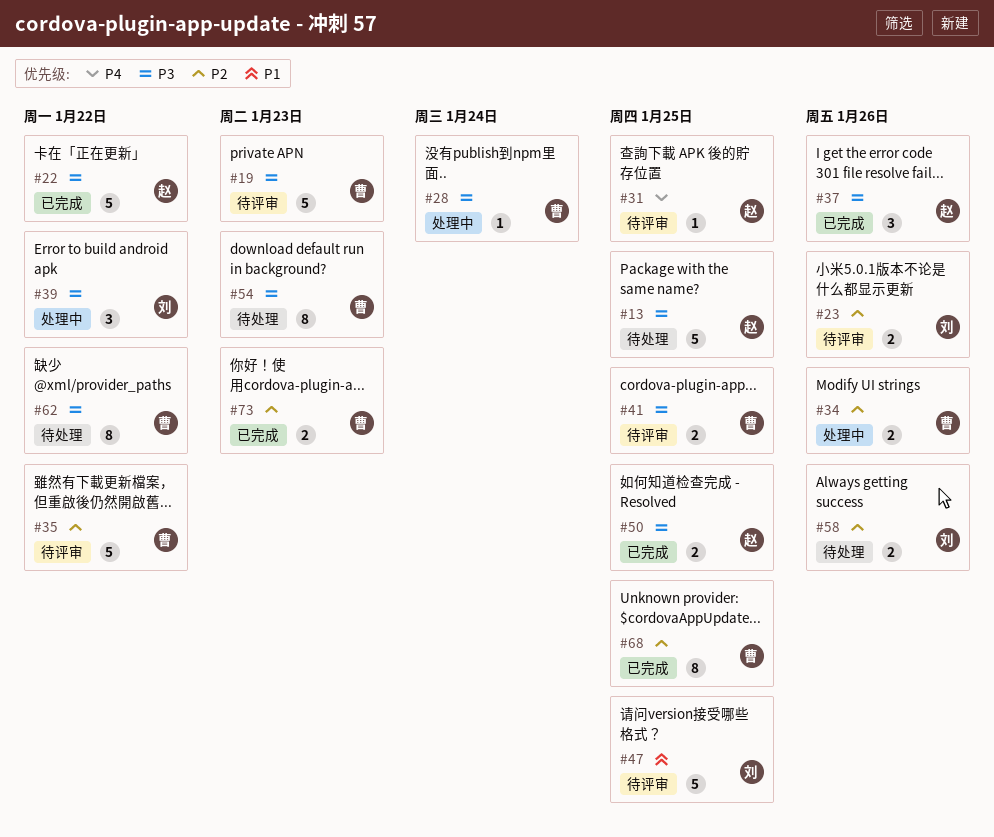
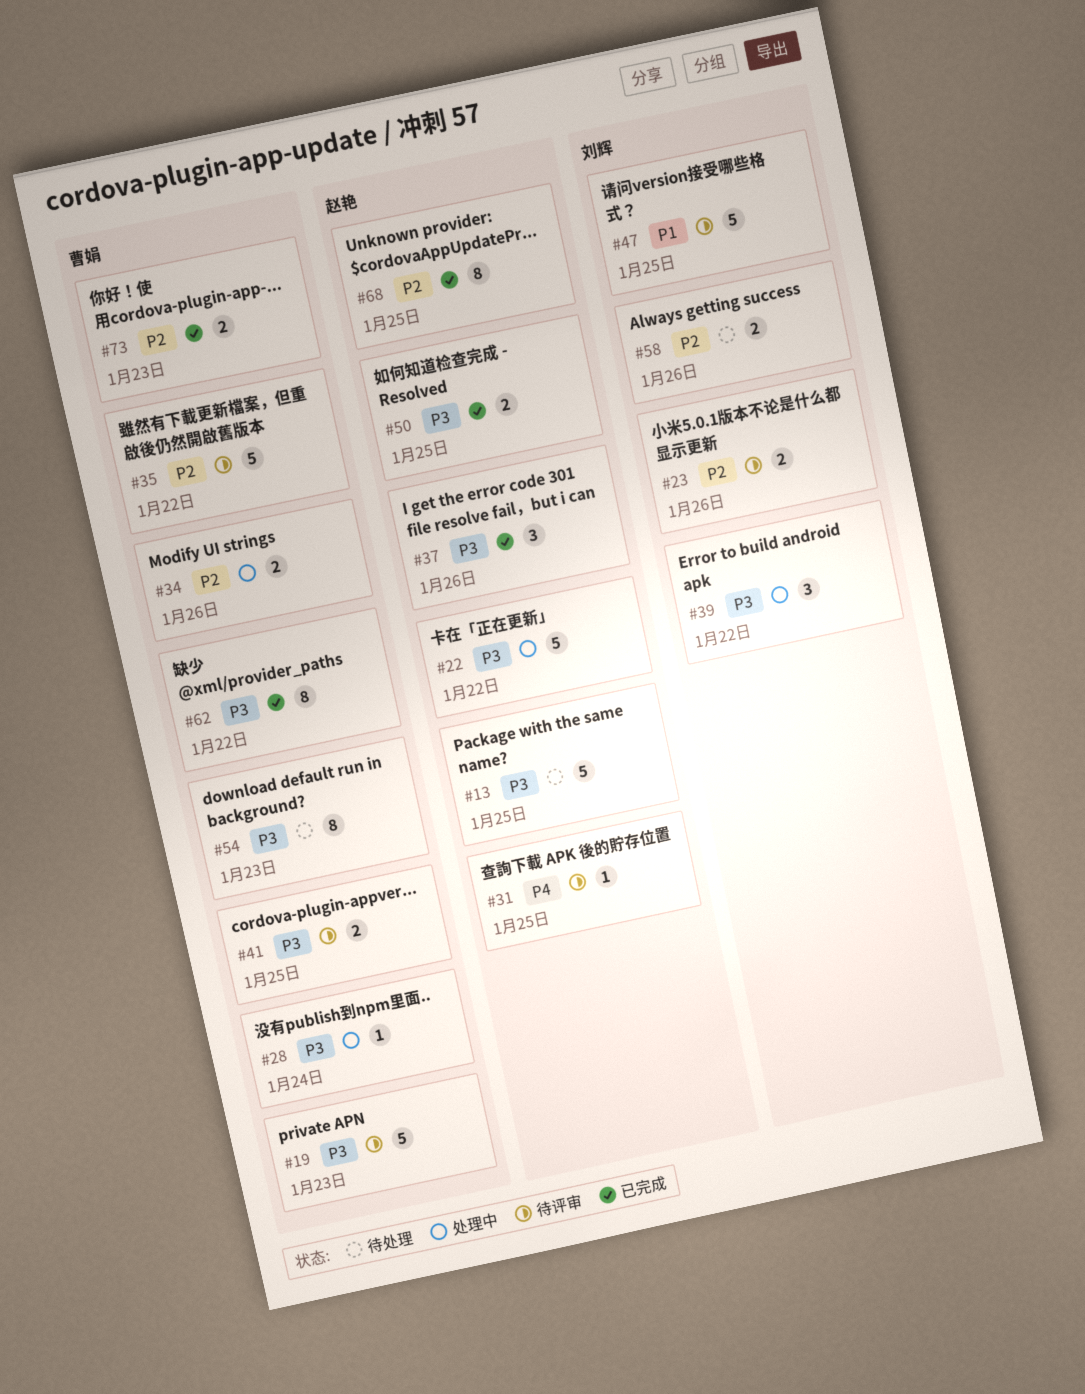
#22, status: 已完成 -> 处理中
#62, status: 待处理 -> 已完成
#68, owner: 曹娟 -> 赵艳

